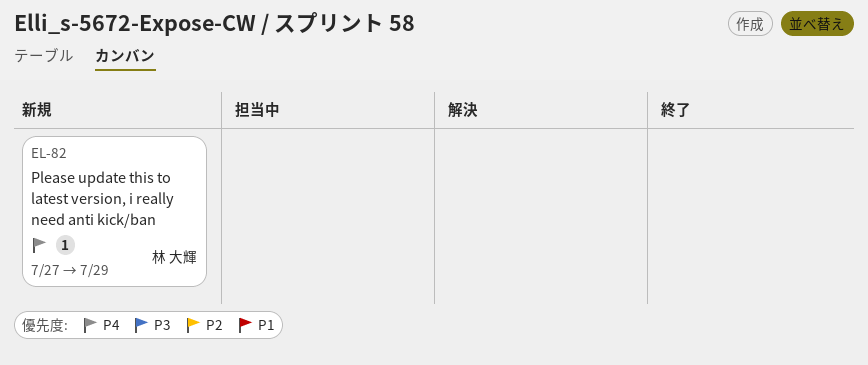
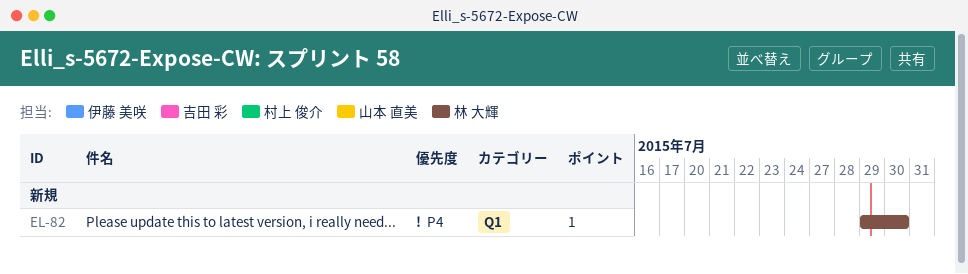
EL-82, start: Jul 27 -> Jul 29
EL-82, due: Jul 29 -> Jul 30

